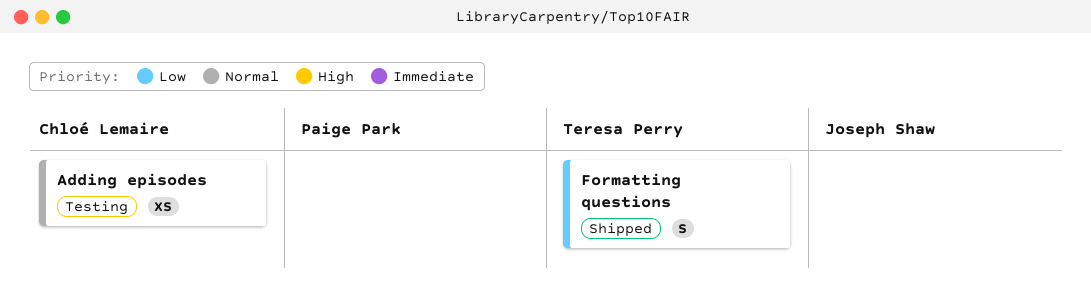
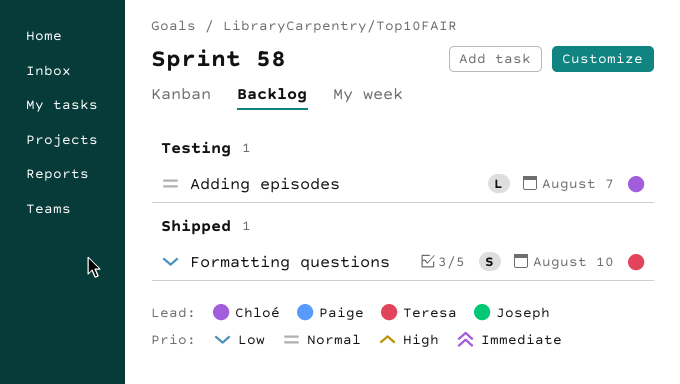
Adding episodes, estimate: XS -> L

